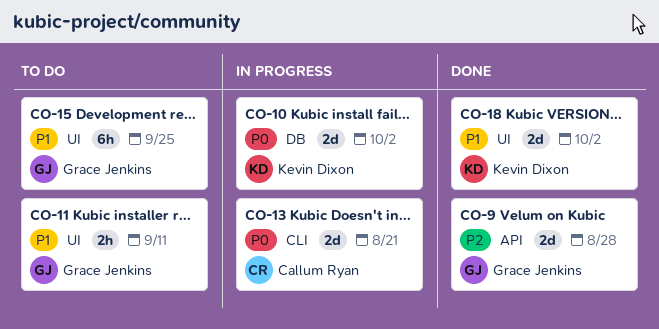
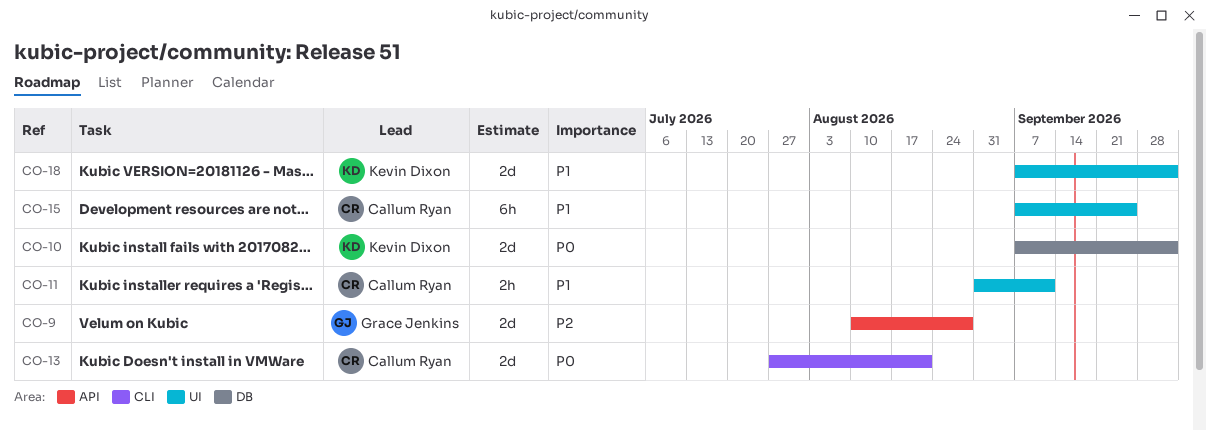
CO-11, owner: Grace Jenkins -> Callum Ryan
CO-15, owner: Grace Jenkins -> Callum Ryan

